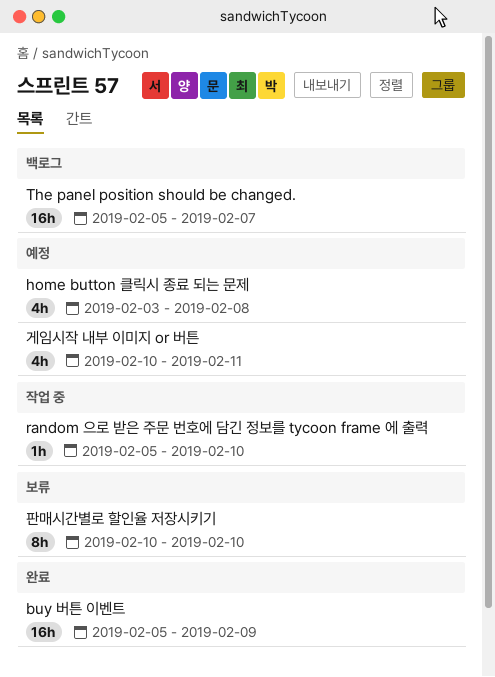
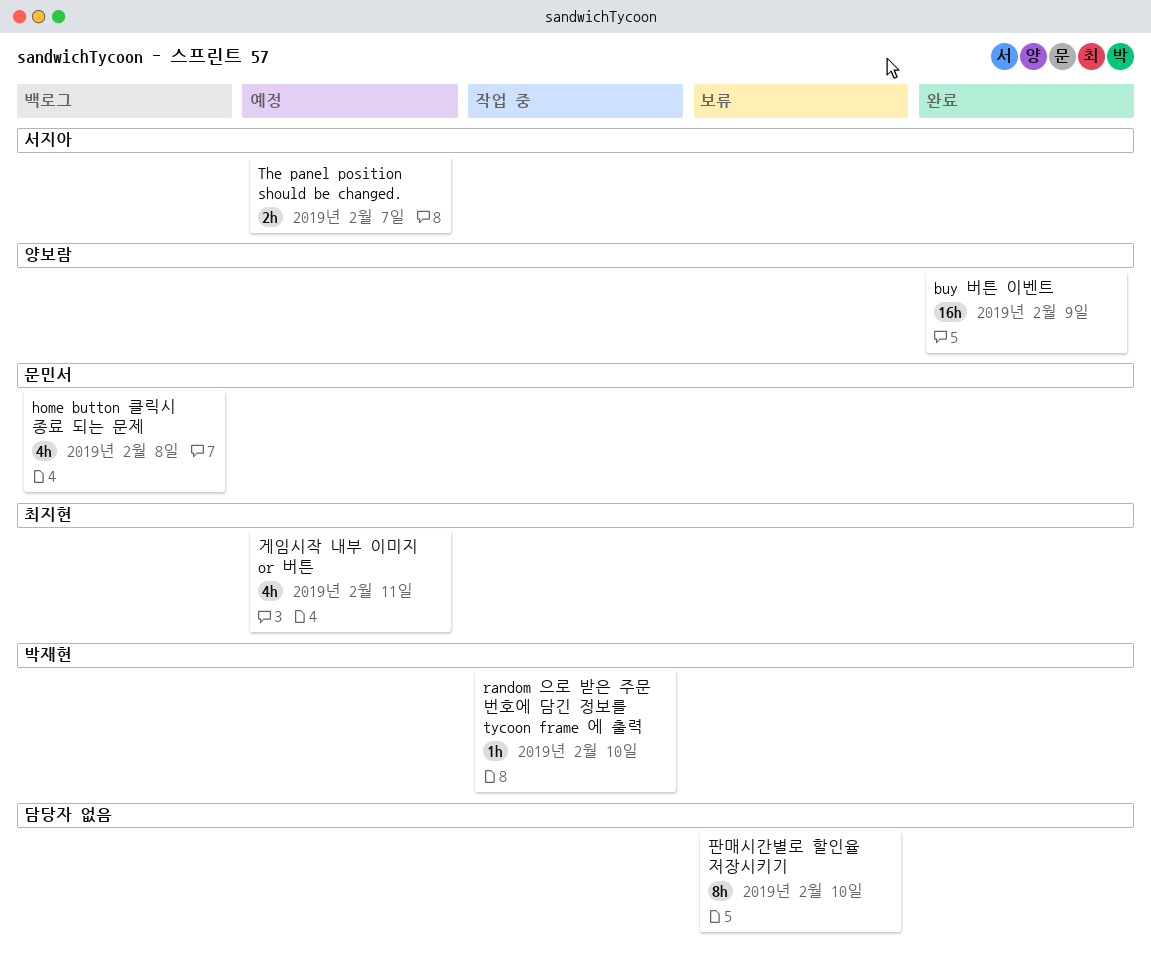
home button 클릭시 종료 되는 문제, status: 예정 -> 백로그
The panel position should be changed., status: 백로그 -> 예정
The panel position should be changed., estimate: 16h -> 2h

